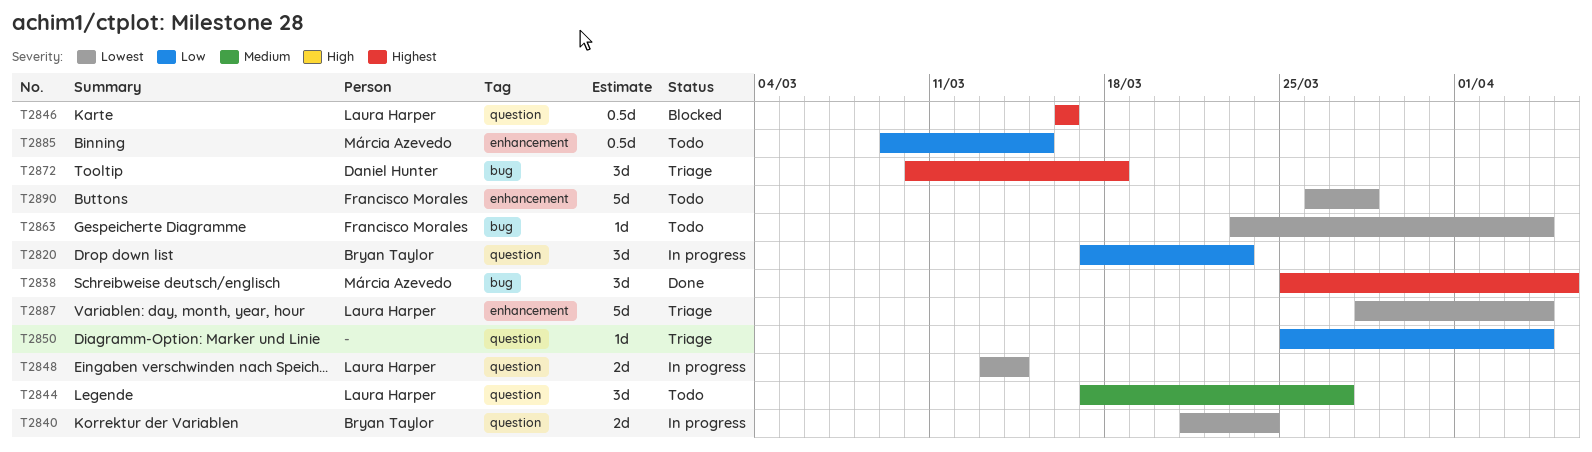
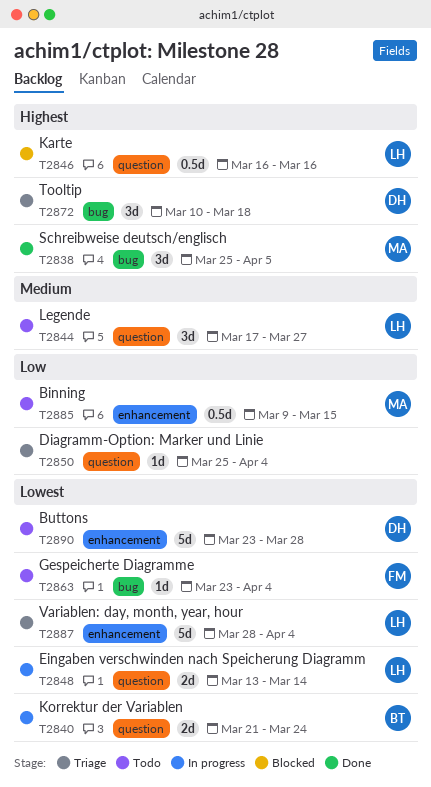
T2820: present -> none
T2890, owner: Francisco Morales -> Daniel Hunter
T2890, start: Mar 26 -> Mar 23

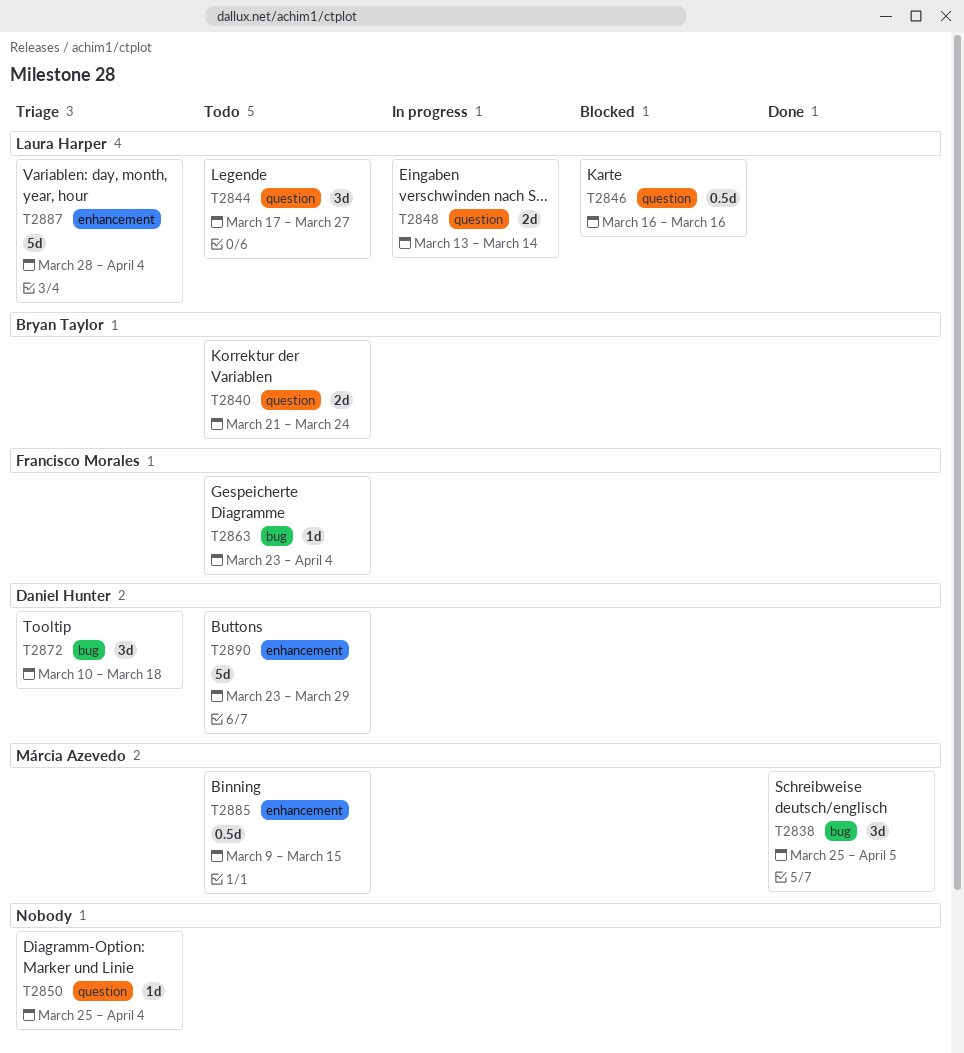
T2840, status: In progress -> Todo
T2890, due: Mar 28 -> Mar 29

